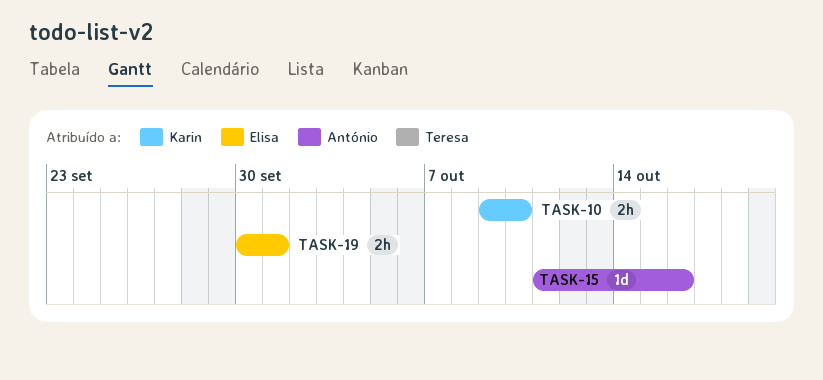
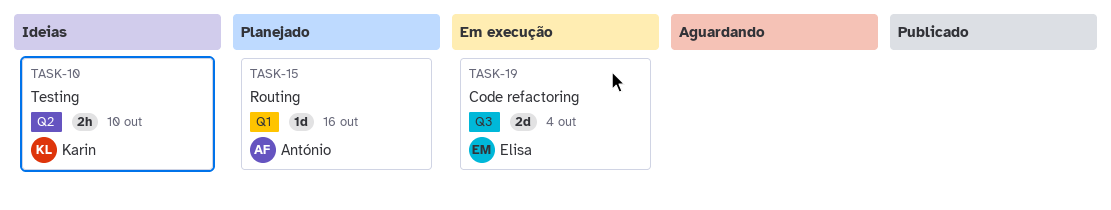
TASK-19, estimate: 2h -> 2d
TASK-19, due: Oct 1 -> Oct 4

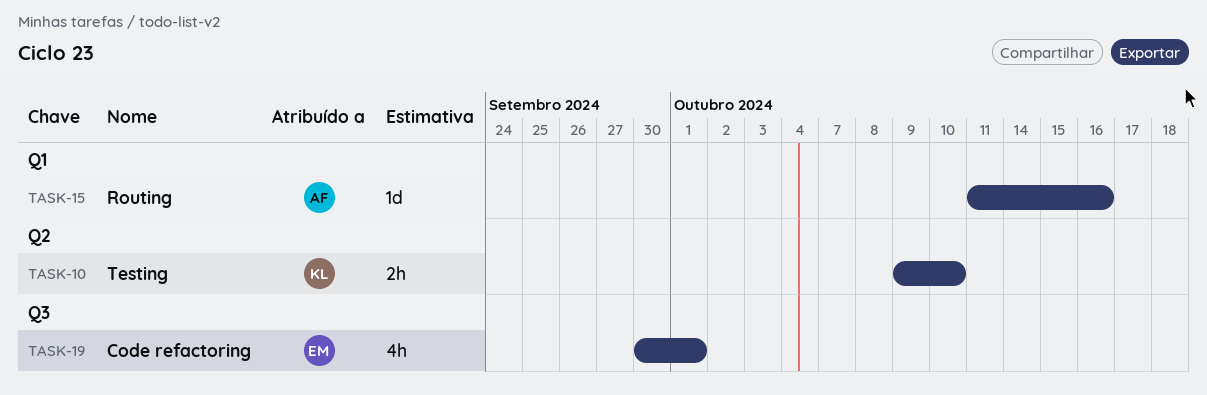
TASK-19, estimate: 2d -> 4h
TASK-19, due: Oct 4 -> Oct 1

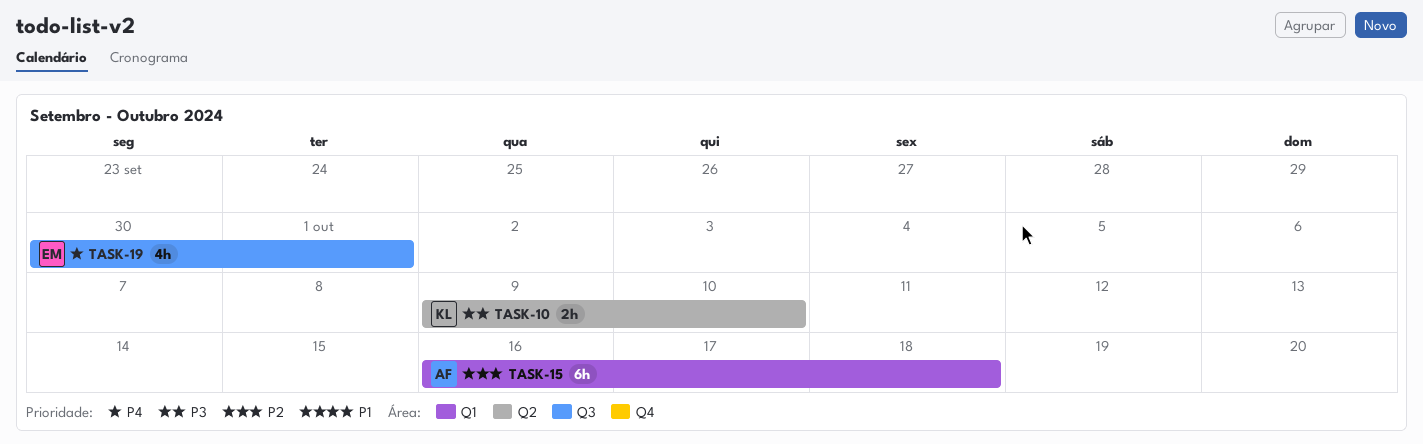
TASK-15, estimate: 1d -> 6h
TASK-15, start: Oct 11 -> Oct 16
TASK-15, due: Oct 16 -> Oct 18

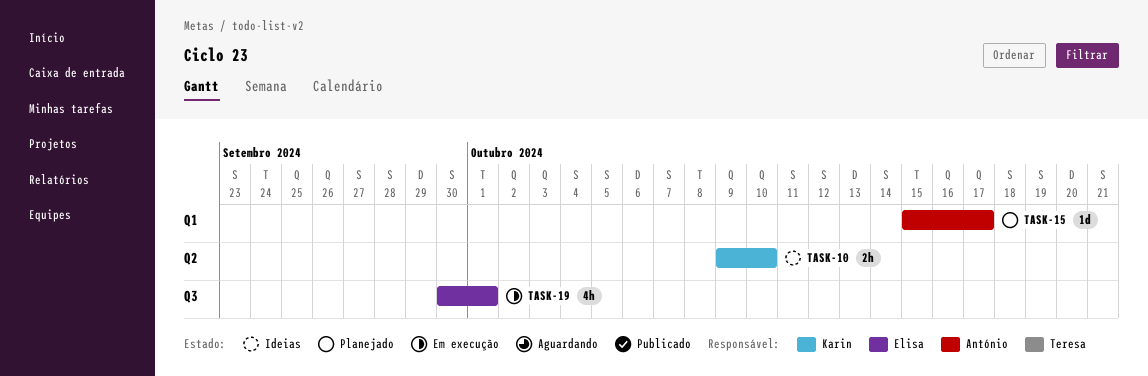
TASK-15, estimate: 6h -> 1d
TASK-15, start: Oct 16 -> Oct 15
TASK-15, due: Oct 18 -> Oct 17

